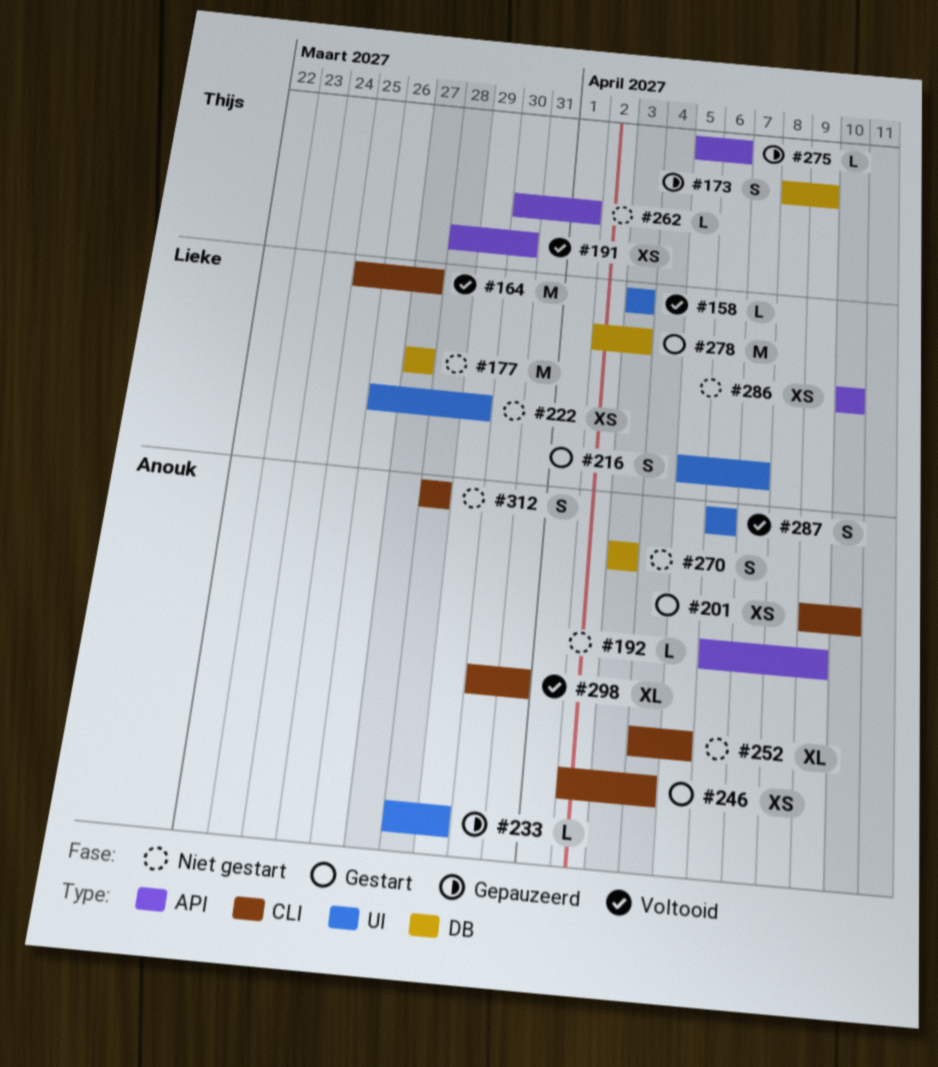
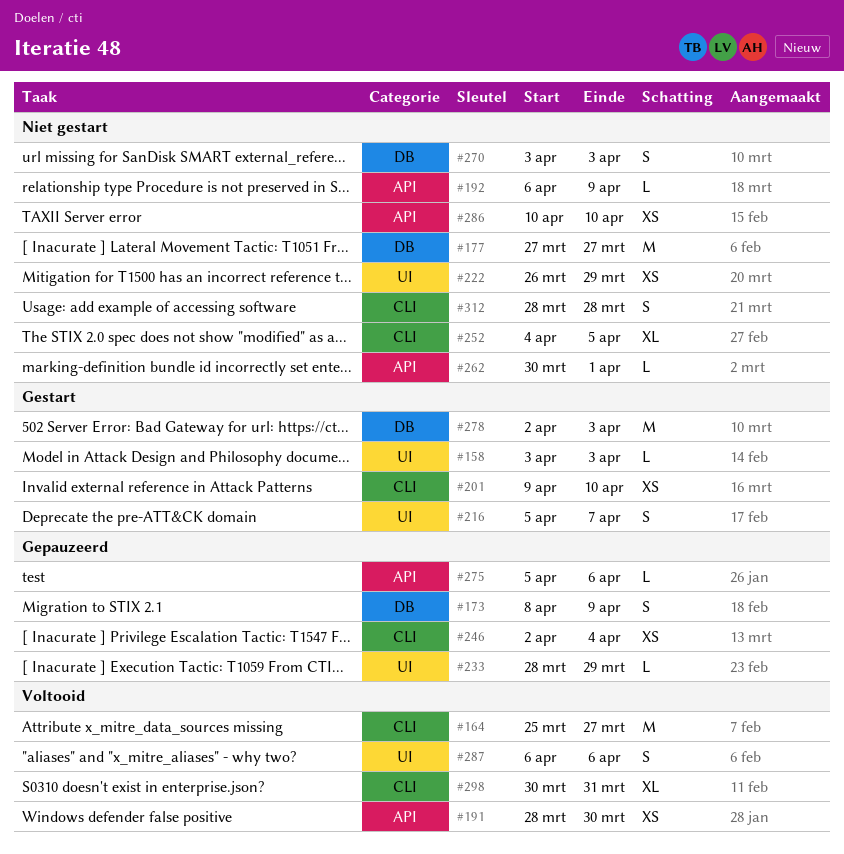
#158, status: Voltooid -> Gestart
#246, status: Gestart -> Gepauzeerd

